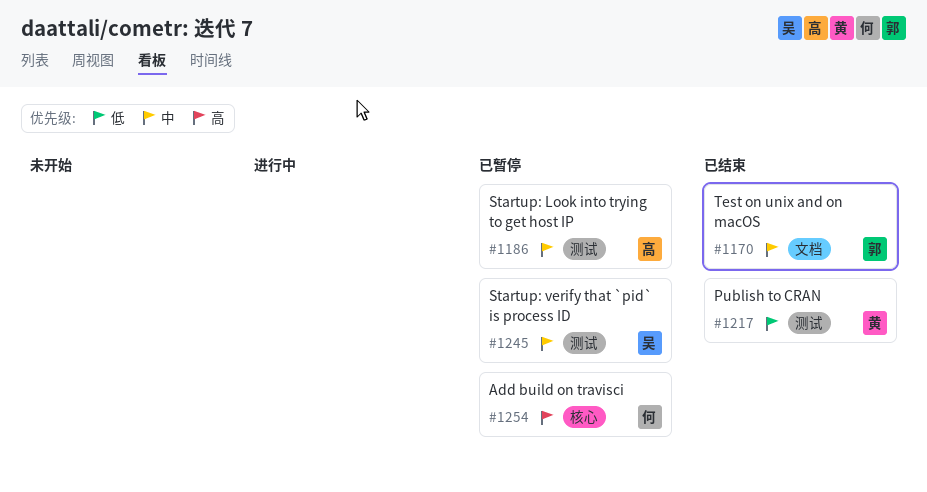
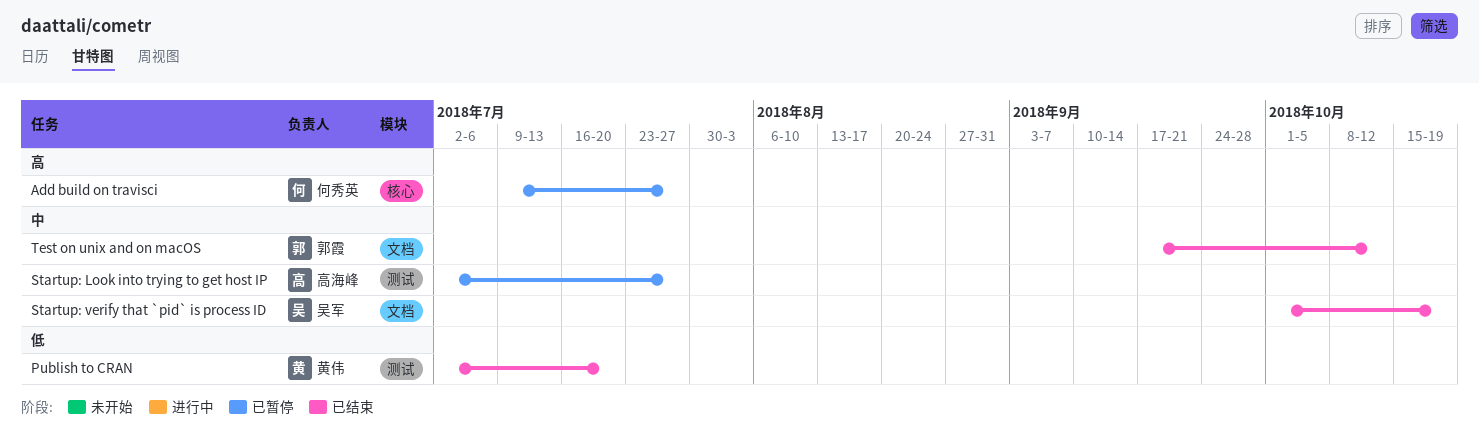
Startup: verify that `pid` is process ID, status: 已暂停 -> 已结束
Startup: verify that `pid` is process ID, label: 测试 -> 文档

